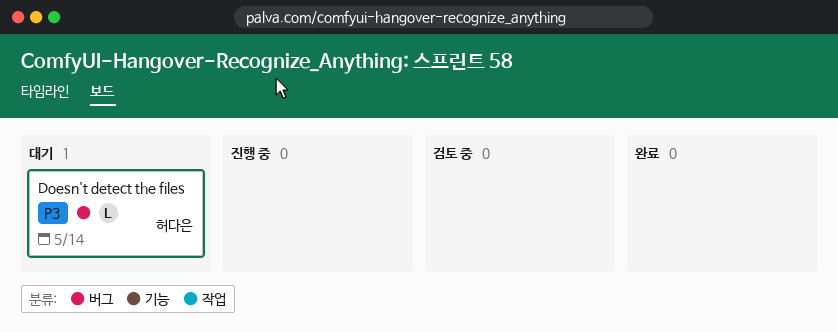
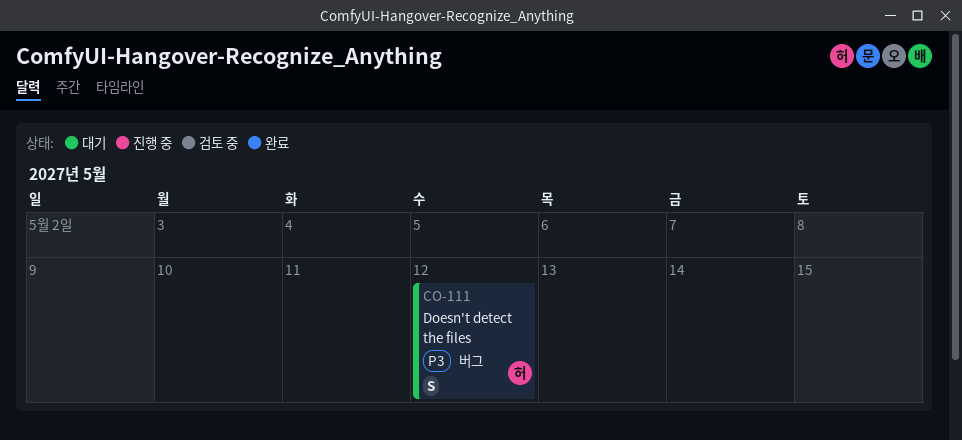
Doesn't detect the files, estimate: L -> S
Doesn't detect the files, due: May 14 -> May 12

